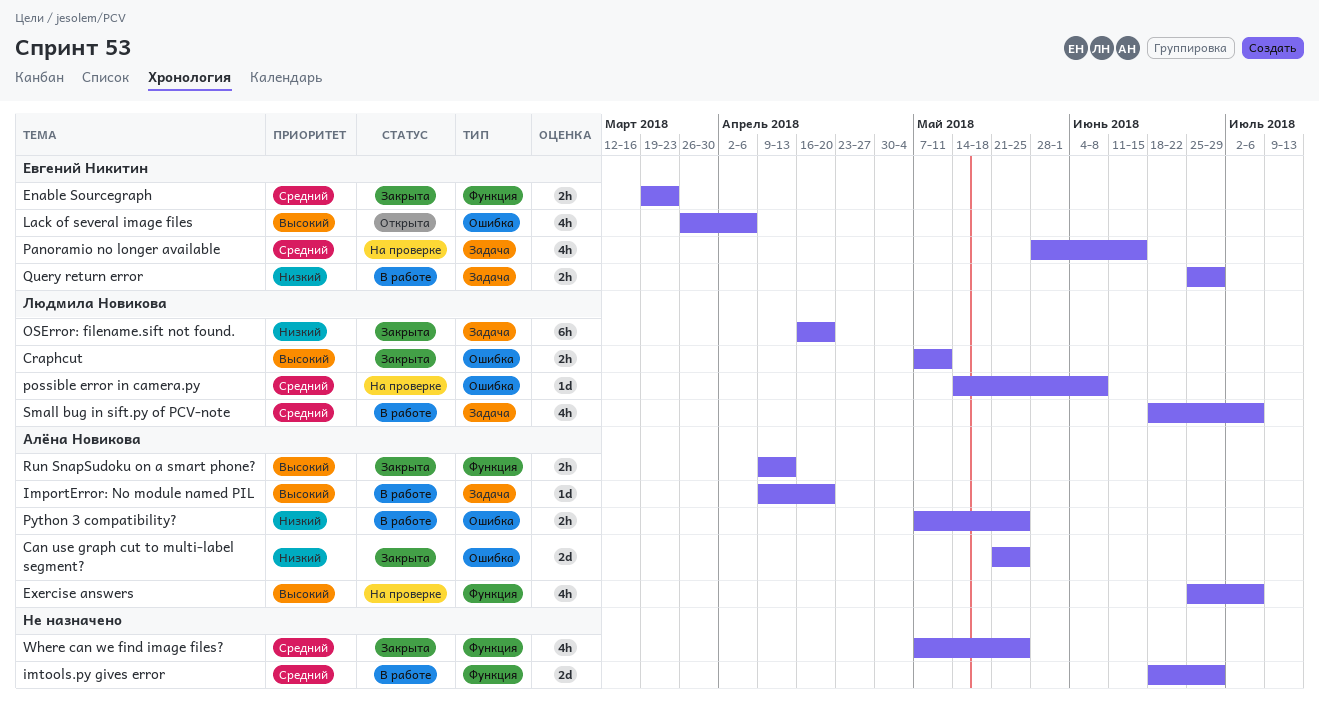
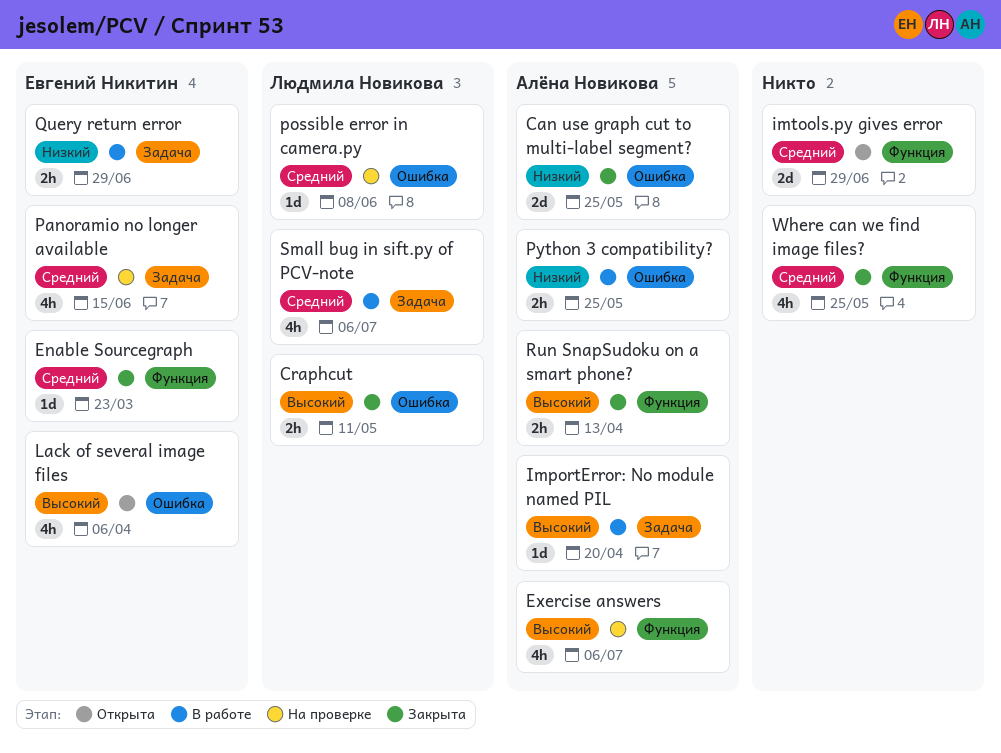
Enable Sourcegraph, estimate: 2h -> 1d
imtools.py gives error, status: В работе -> Открыта
OSError: filename.sift not found.: present -> none

